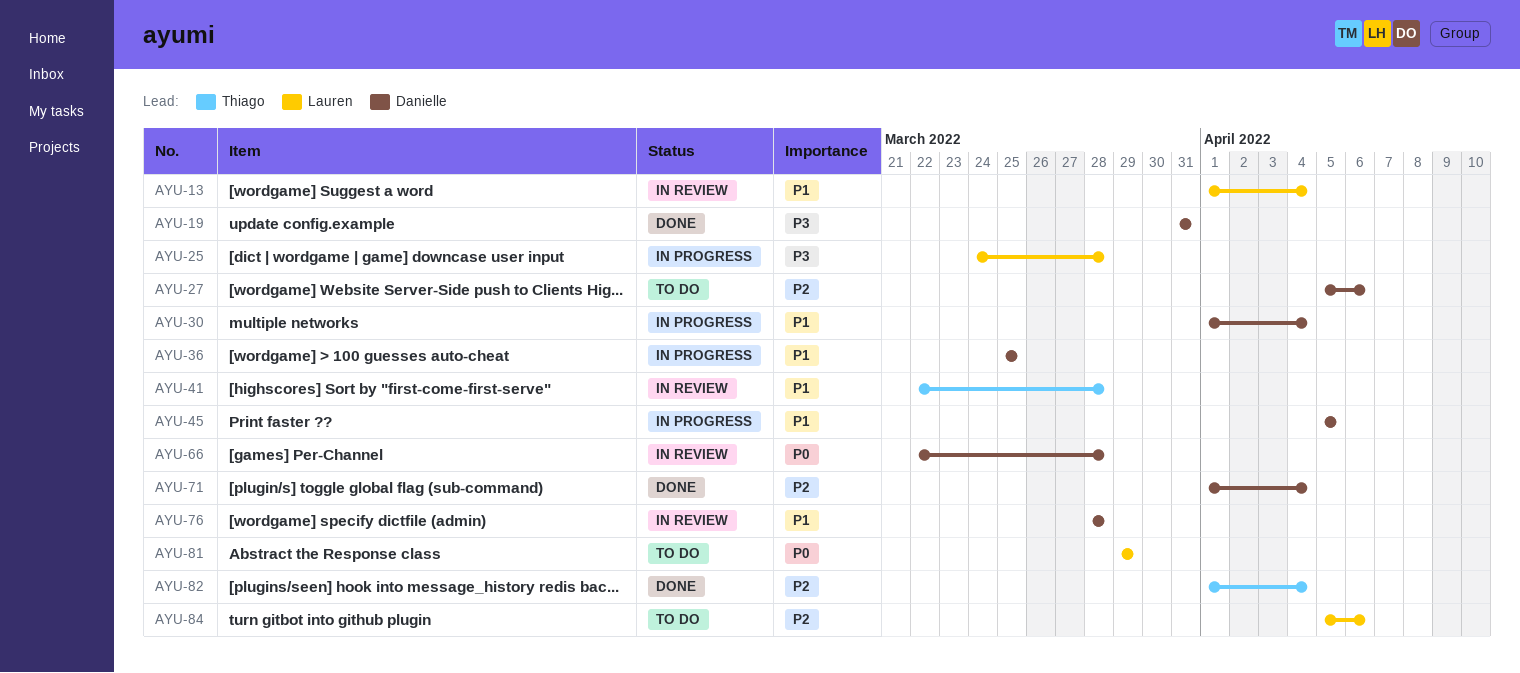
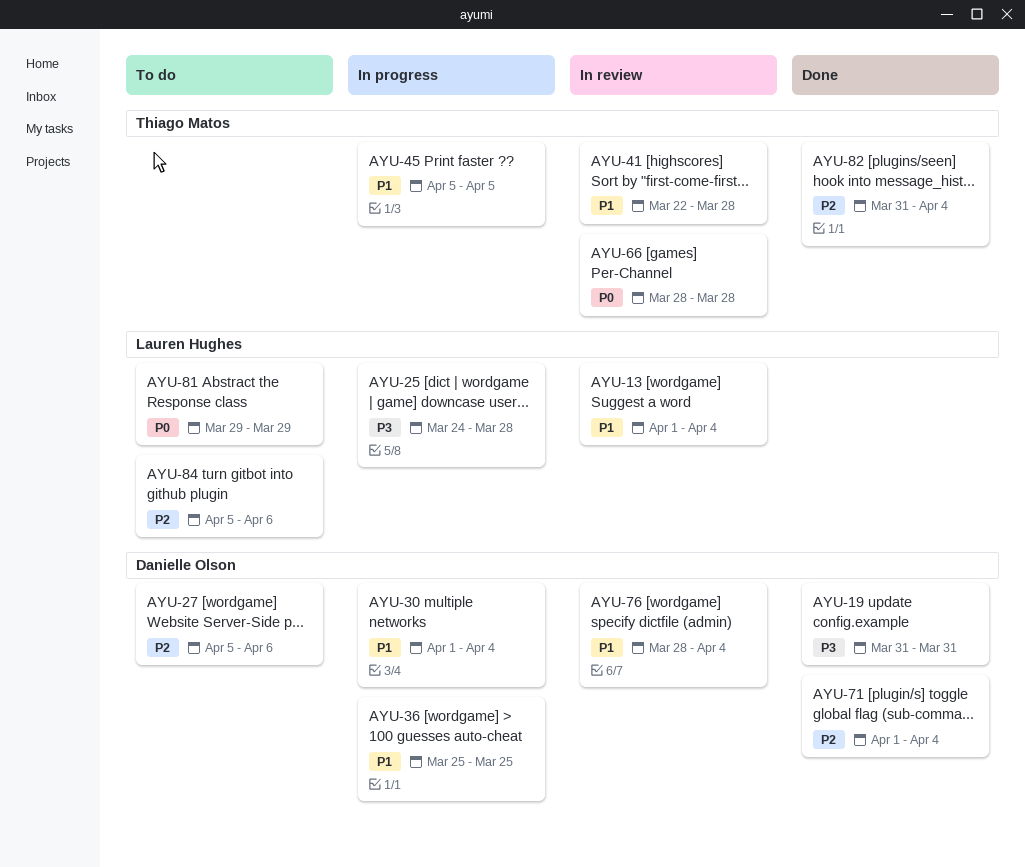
AYU-45, owner: Danielle Olson -> Thiago Matos
AYU-66, owner: Danielle Olson -> Thiago Matos
AYU-66, start: Mar 22 -> Mar 28
AYU-76, due: Mar 28 -> Apr 4
AYU-82, start: Apr 1 -> Mar 31

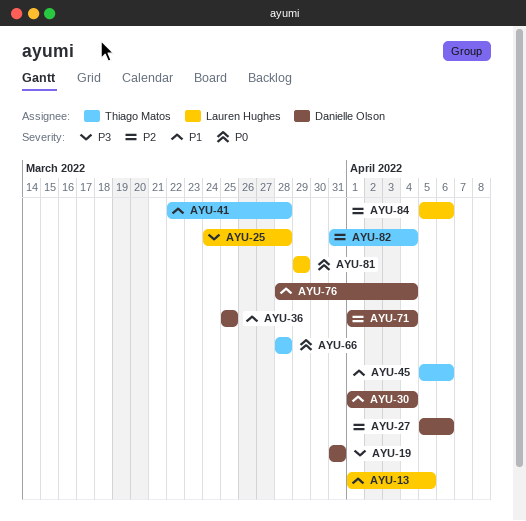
AYU-13, due: Apr 4 -> Apr 5
AYU-45, due: Apr 5 -> Apr 6

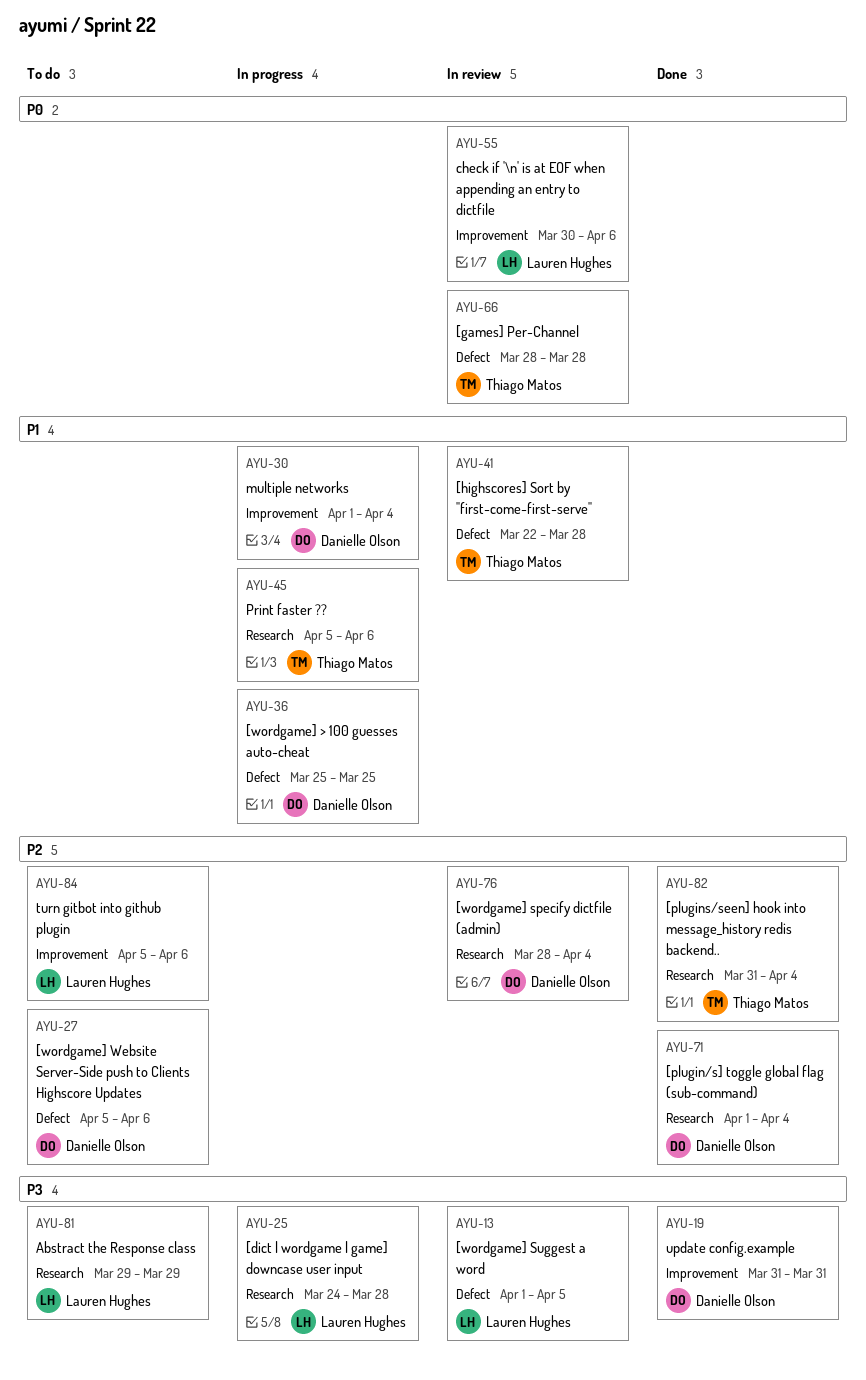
AYU-13, priority: P1 -> P3
AYU-55: none -> present
AYU-76, priority: P1 -> P2
AYU-81, priority: P0 -> P3

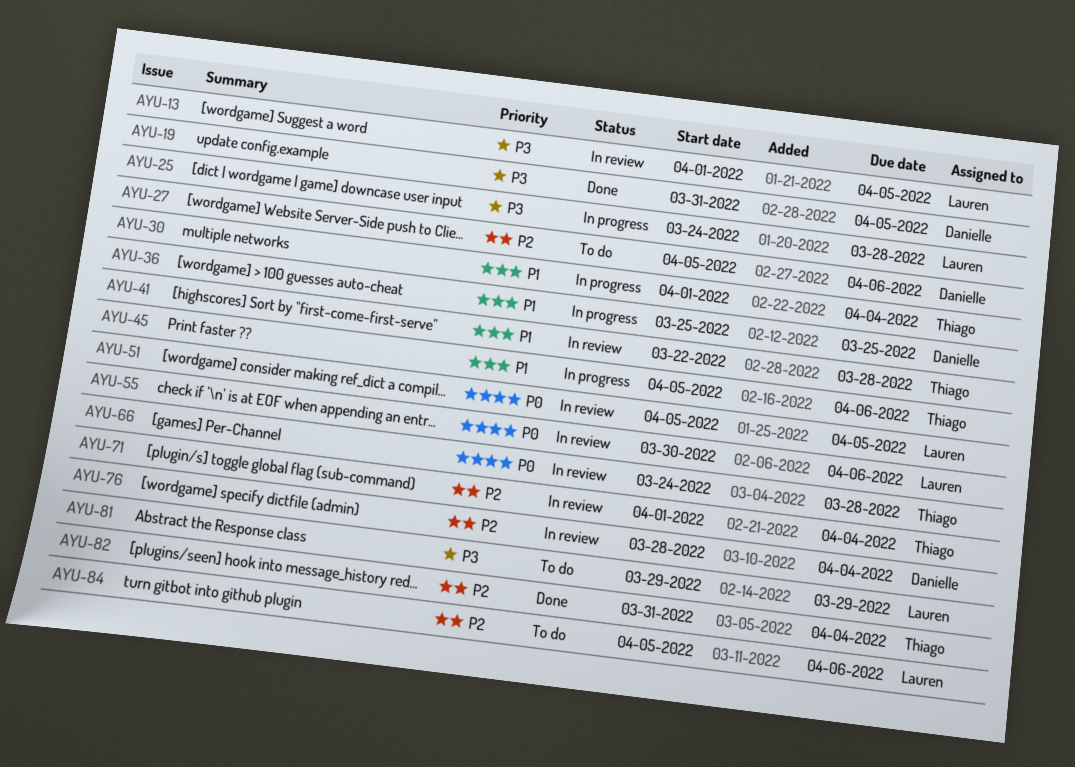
AYU-19, due: Mar 31 -> Apr 5
AYU-30, owner: Danielle Olson -> Thiago Matos
AYU-51: none -> present
AYU-66, start: Mar 28 -> Mar 24
AYU-71, status: Done -> In review
AYU-71, owner: Danielle Olson -> Thiago Matos

